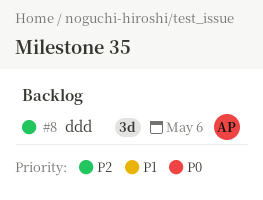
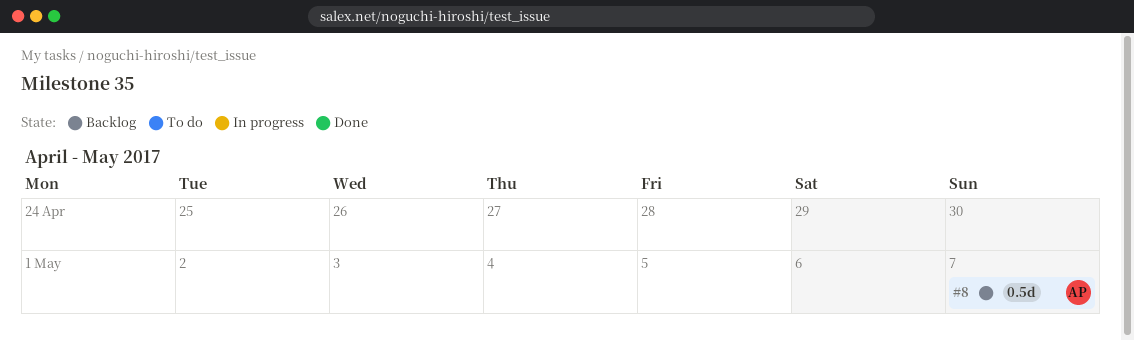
#8, estimate: 3d -> 0.5d
#8, due: May 6 -> May 7

